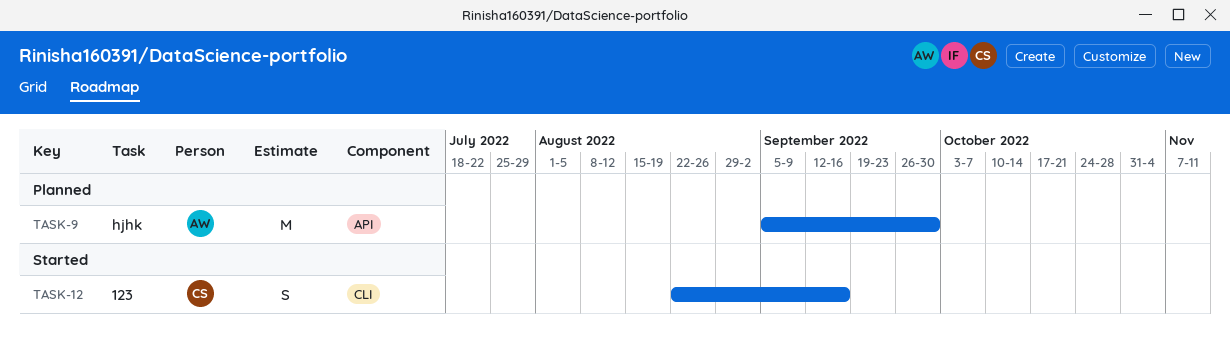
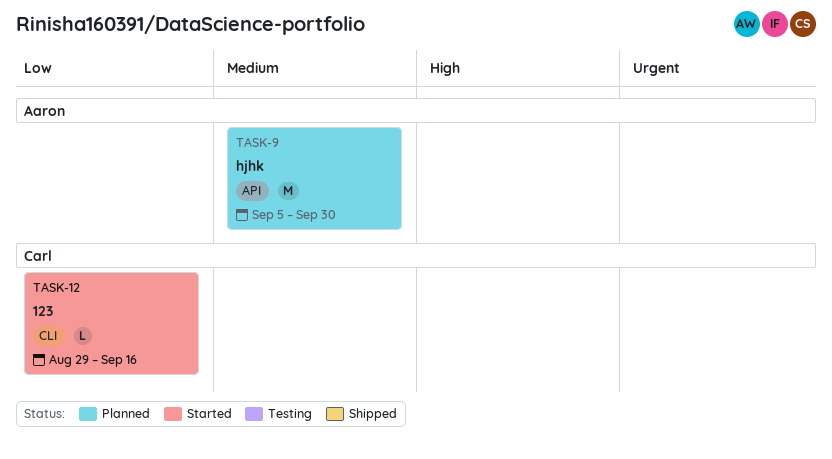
TASK-12, estimate: S -> L
TASK-12, start: Aug 22 -> Aug 29

